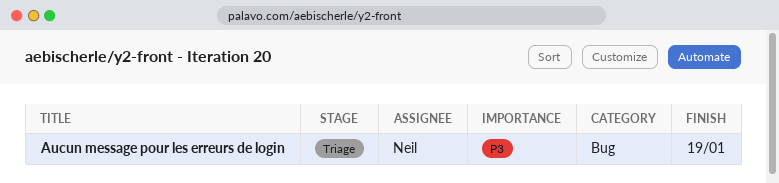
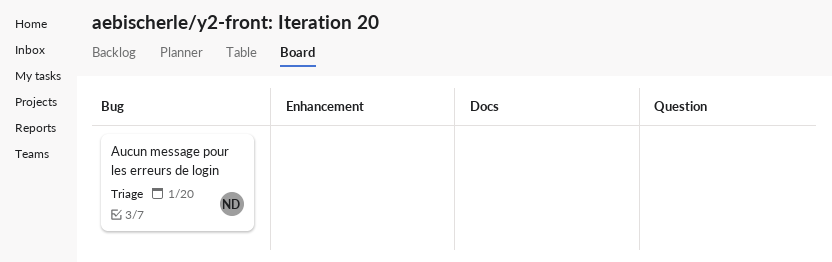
Aucun message pour les erreurs de login, due: Jan 19 -> Jan 20

